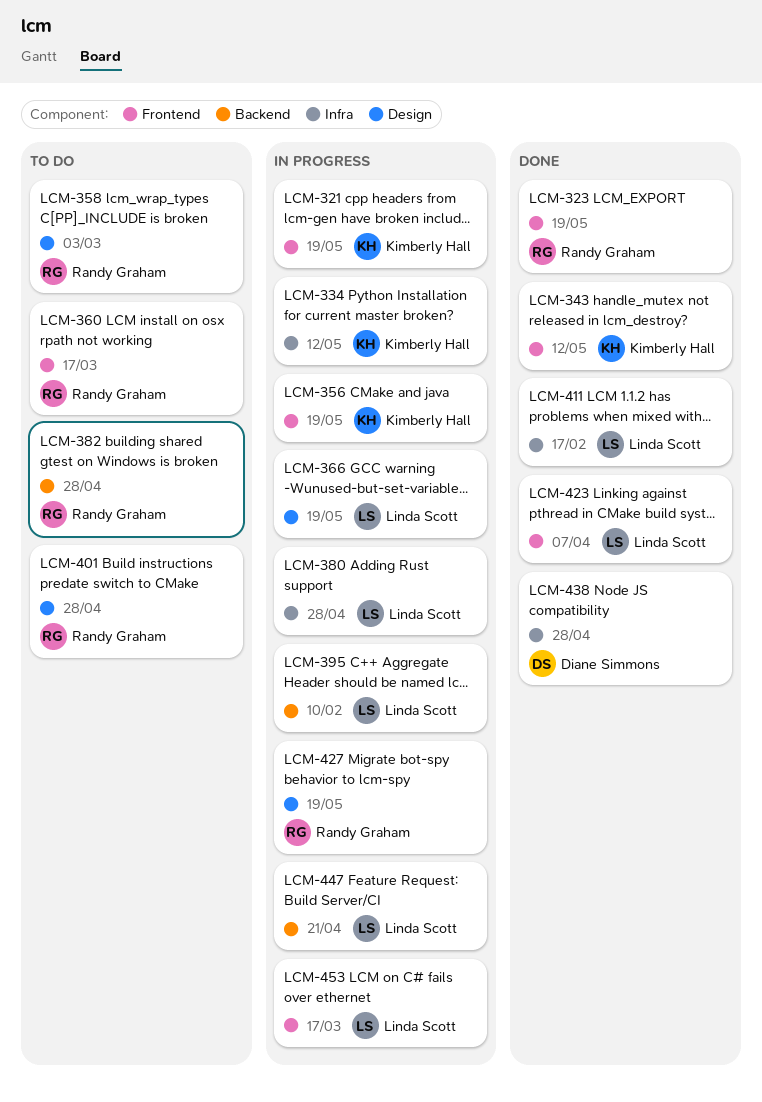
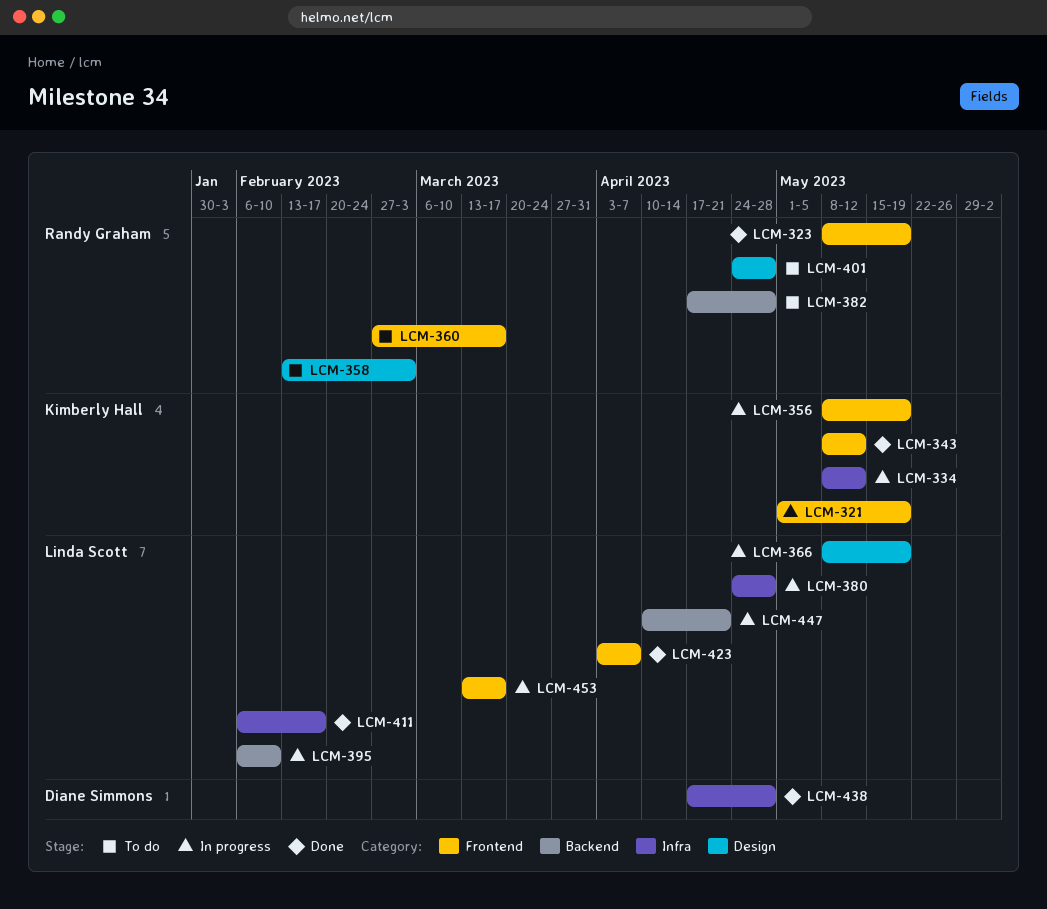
LCM-427: present -> none

